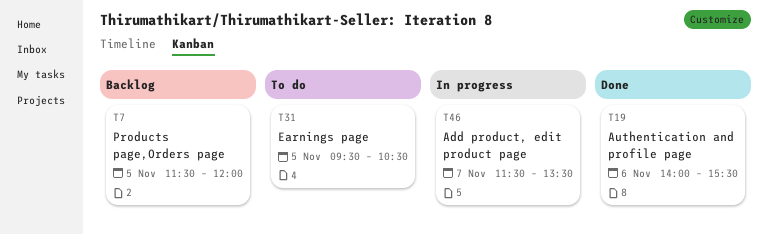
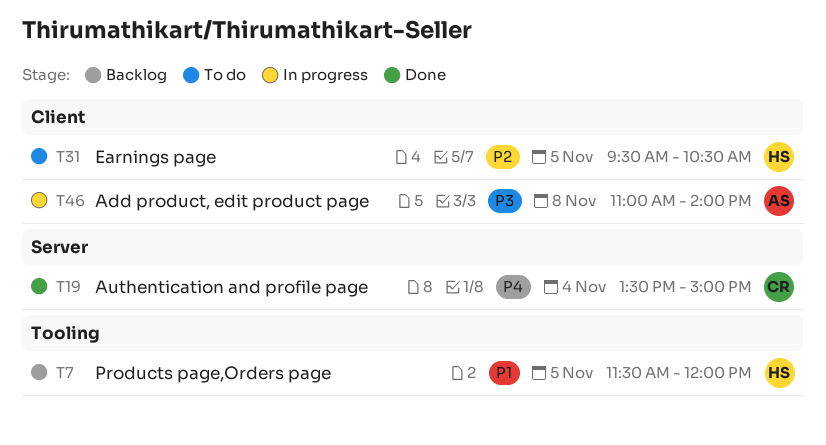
T19, day: Nov 6 -> Nov 4
T19, begins: 14:00 -> 13:30
T19, ends: 15:30 -> 15:00
T46, day: Nov 7 -> Nov 8
T46, begins: 11:30 -> 11:00
T46, ends: 13:30 -> 14:00

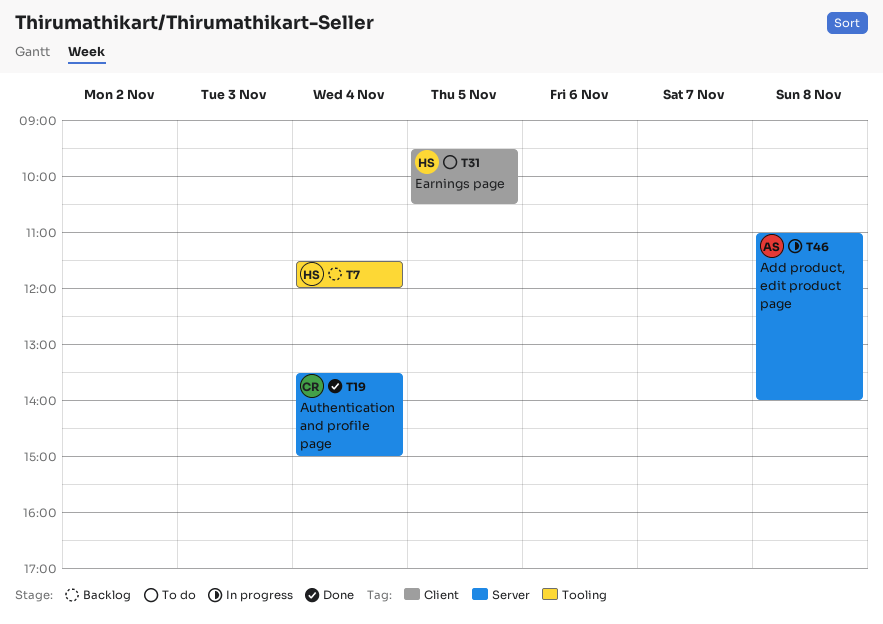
T7, day: Nov 5 -> Nov 4
T46, label: Client -> Server

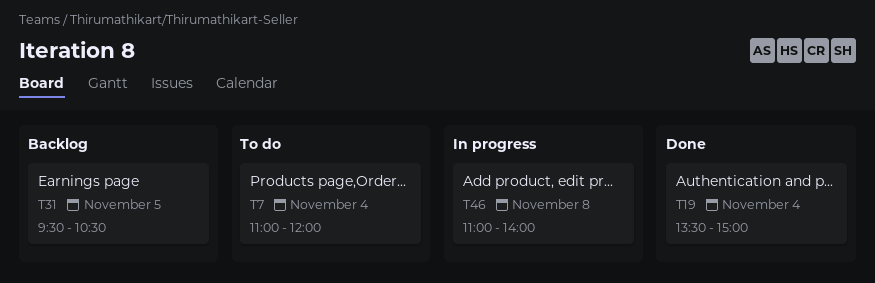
T7, status: Backlog -> To do
T7, begins: 11:30 -> 11:00
T31, status: To do -> Backlog

